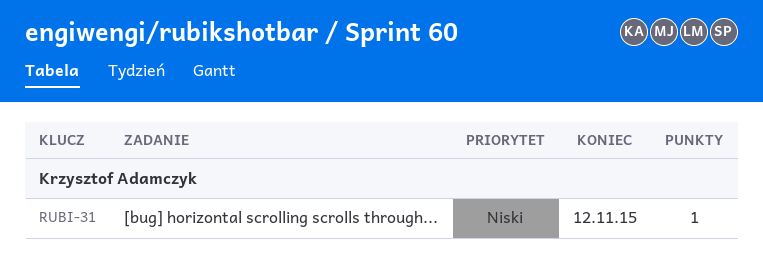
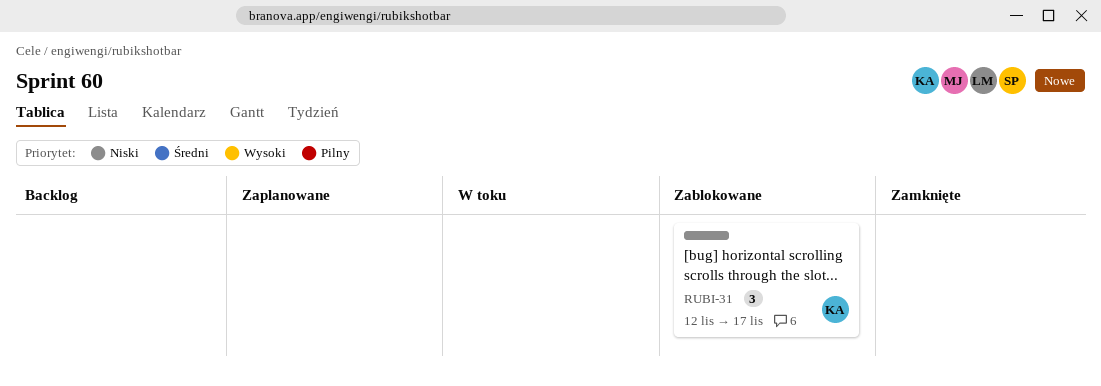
RUBI-31, estimate: 1 -> 3
RUBI-31, due: Nov 12 -> Nov 17

